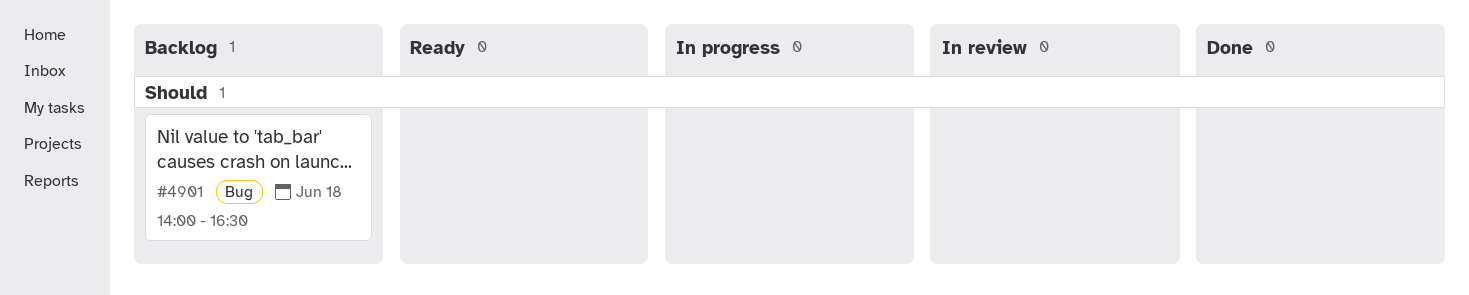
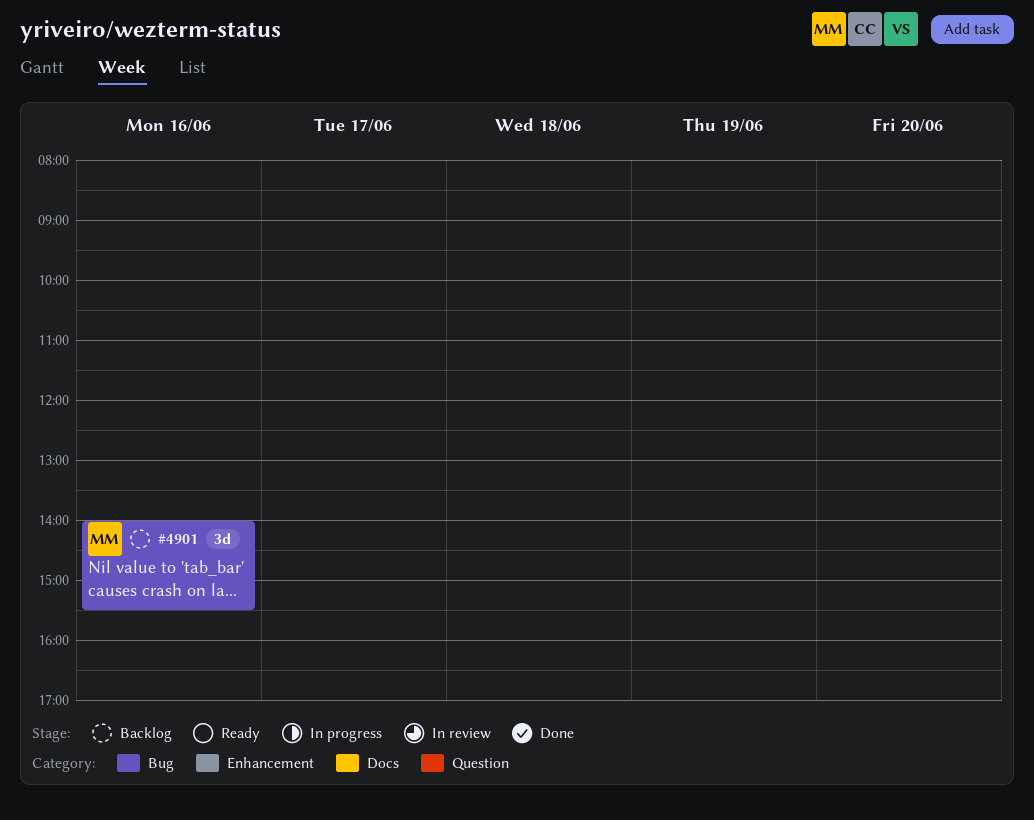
#4901, day: Jun 18 -> Jun 16
#4901, ends: 16:30 -> 15:30

